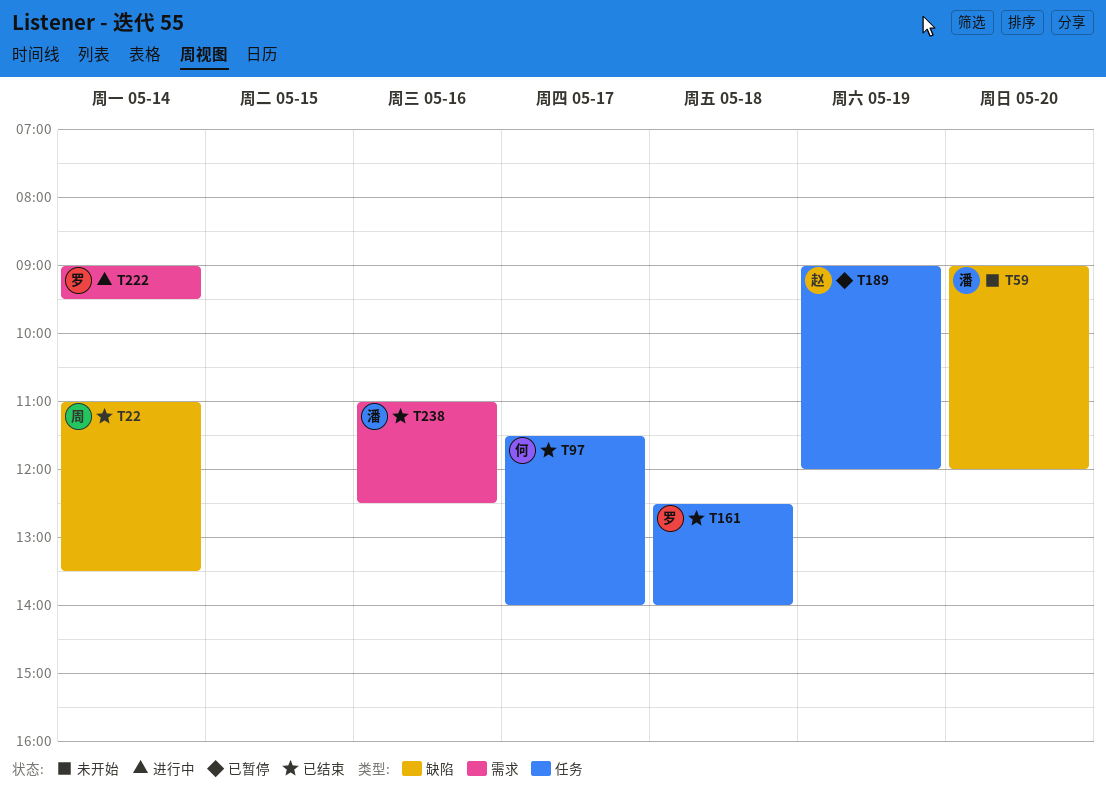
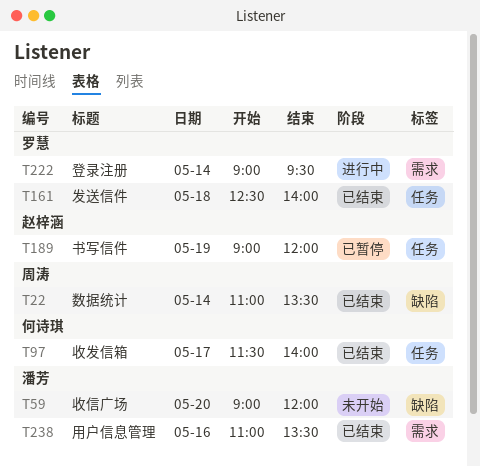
T238, ends: 12:30 -> 13:30

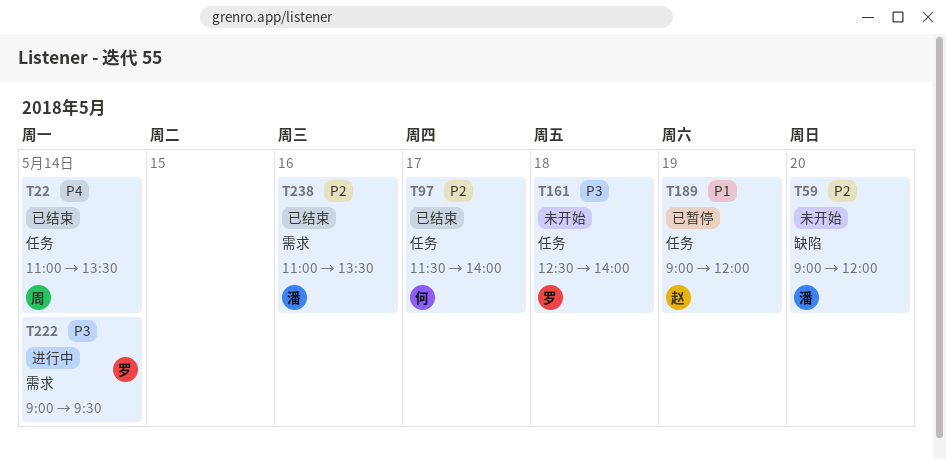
T22, label: 缺陷 -> 任务
T161, status: 已结束 -> 未开始

